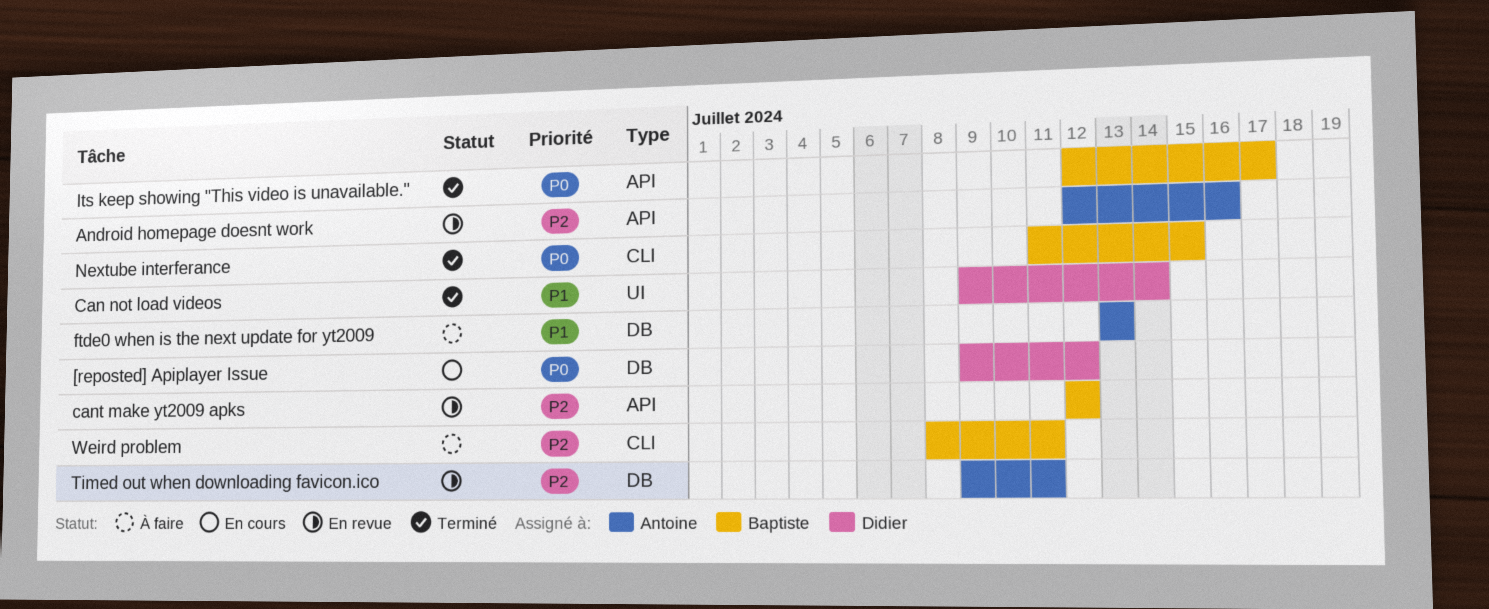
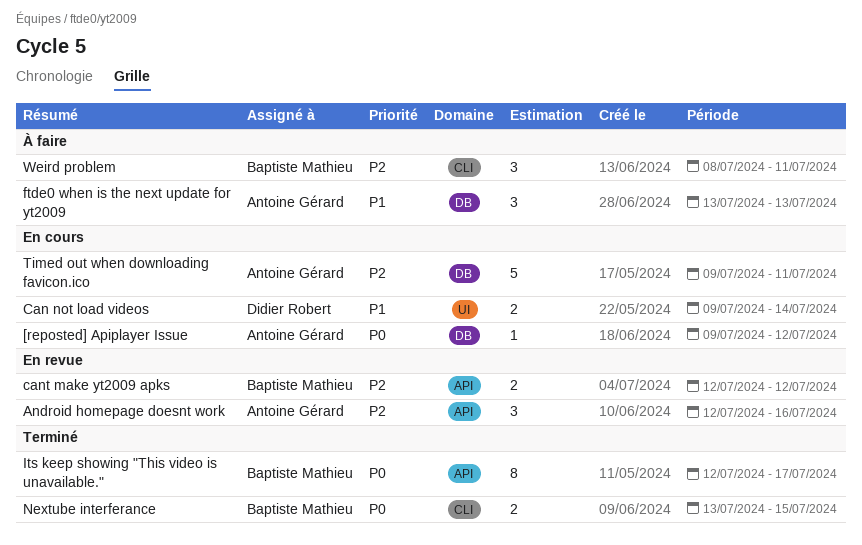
[reposted] Apiplayer Issue, owner: Didier Robert -> Antoine Gérard
Can not load videos, status: Terminé -> En cours
Nextube interferance, start: Jul 11 -> Jul 13
Timed out when downloading favicon.ico, status: En revue -> En cours

